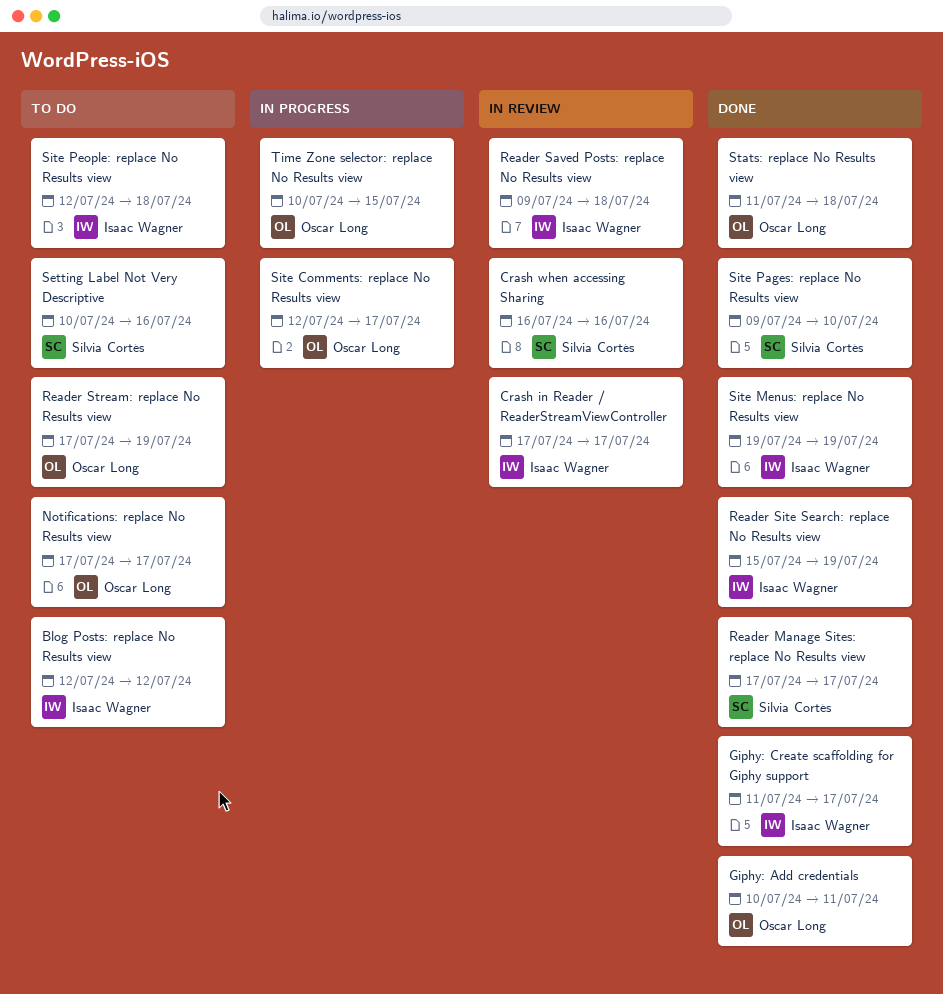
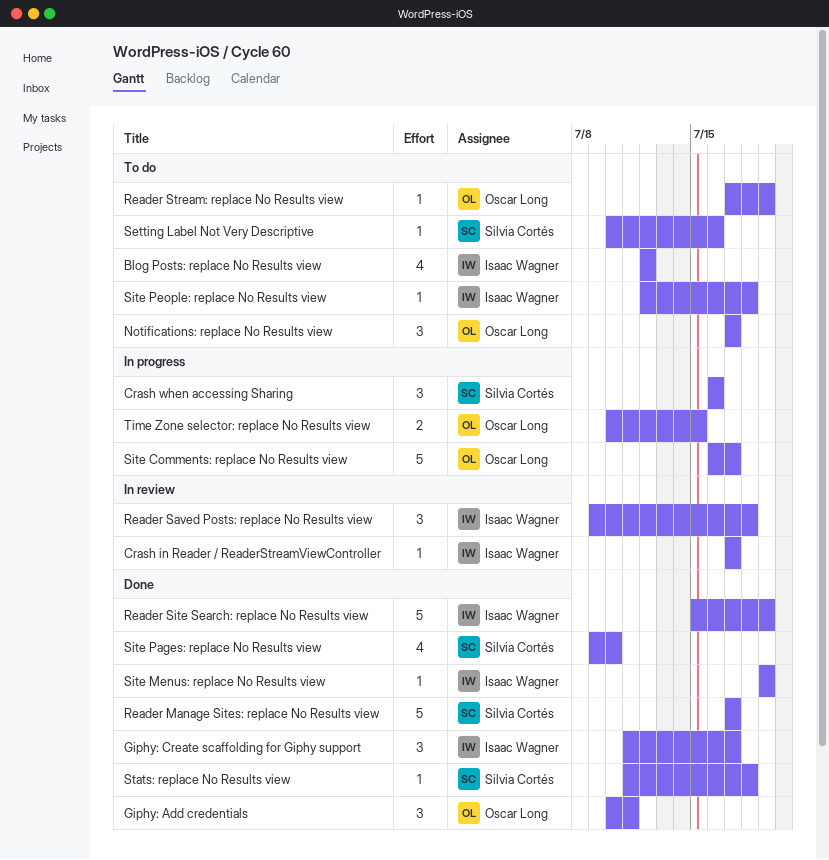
Crash when accessing Sharing, status: In review -> In progress
Site Comments: replace No Results view, start: Jul 12 -> Jul 16
Stats: replace No Results view, owner: Oscar Long -> Silvia Cortés

